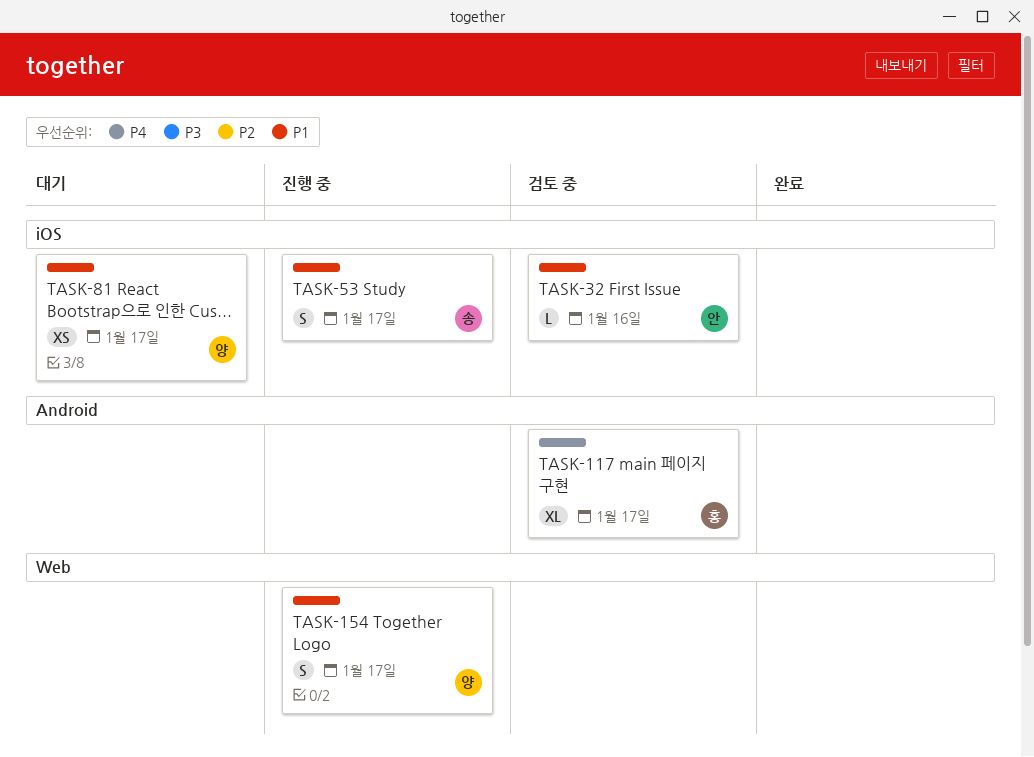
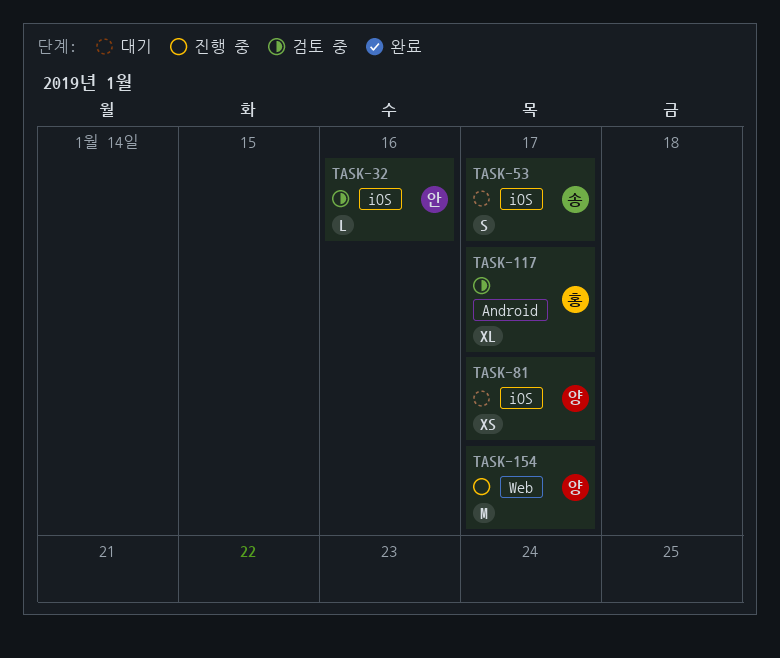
TASK-53, status: 진행 중 -> 대기
TASK-154, estimate: S -> M

